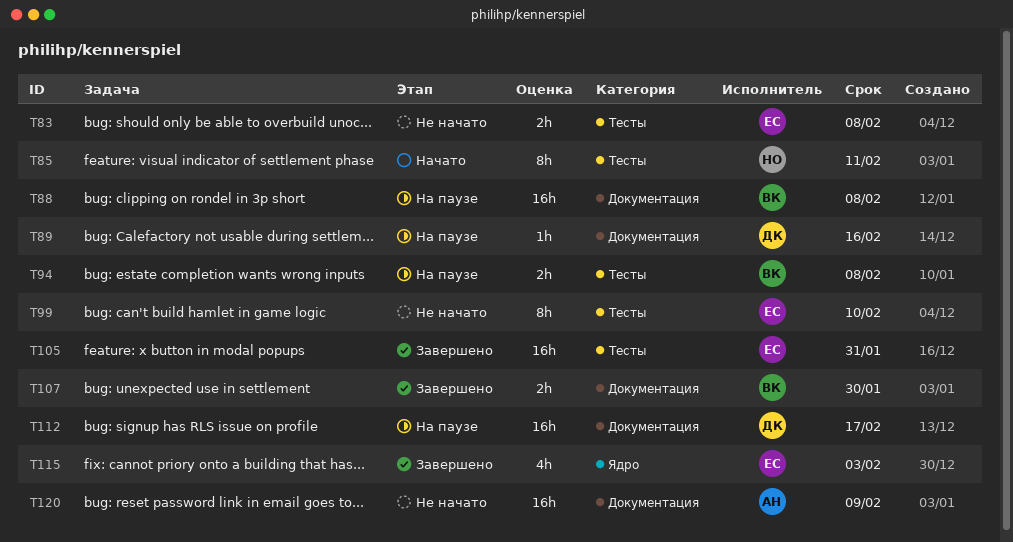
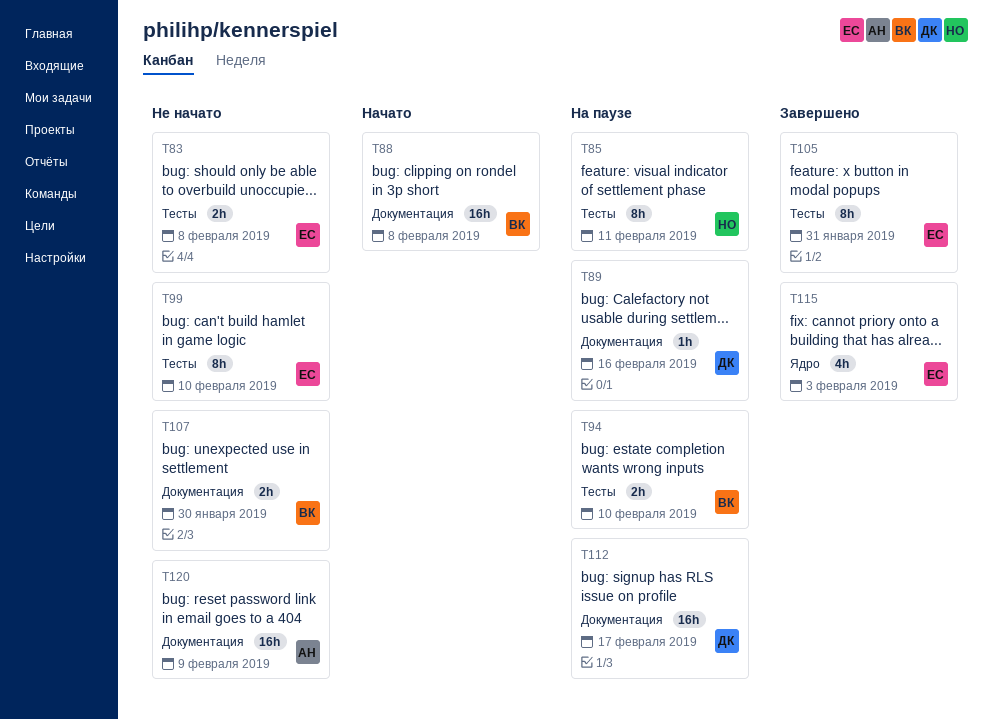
T85, status: Начато -> На паузе
T88, status: На паузе -> Начато
T94, due: Feb 8 -> Feb 10
T105, estimate: 16h -> 8h
T107, status: Завершено -> Не начато

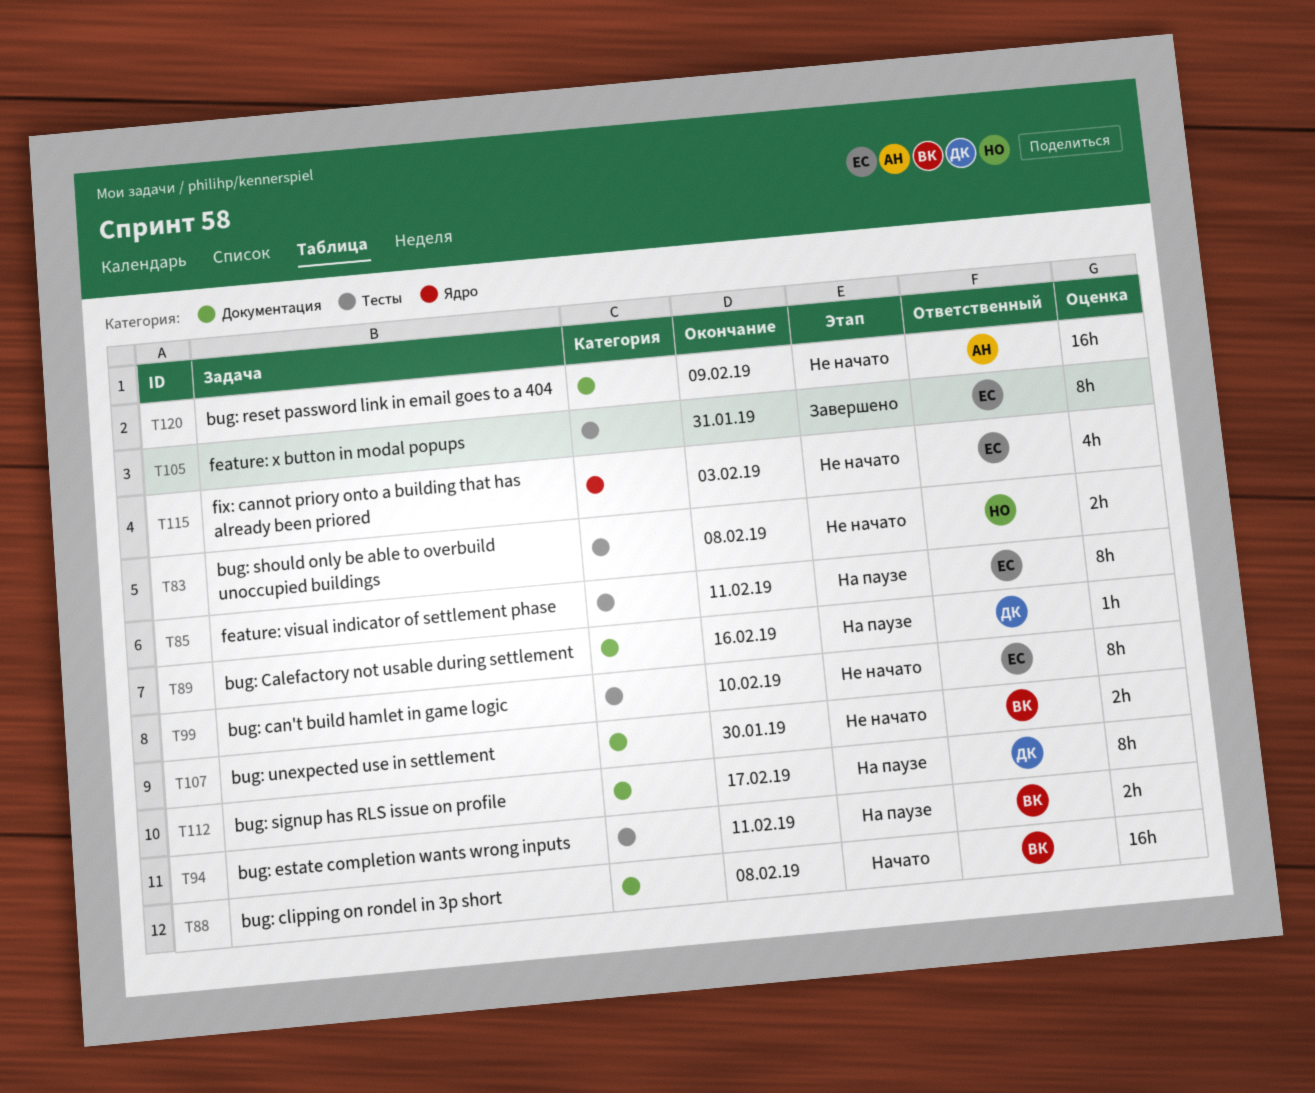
T83, owner: ЕС -> НО
T85, owner: НО -> ЕС
T94, due: Feb 10 -> Feb 11
T112, estimate: 16h -> 8h
T115, status: Завершено -> Не начато

